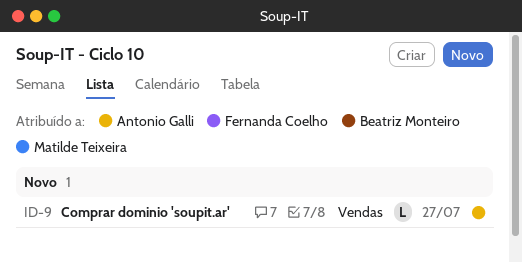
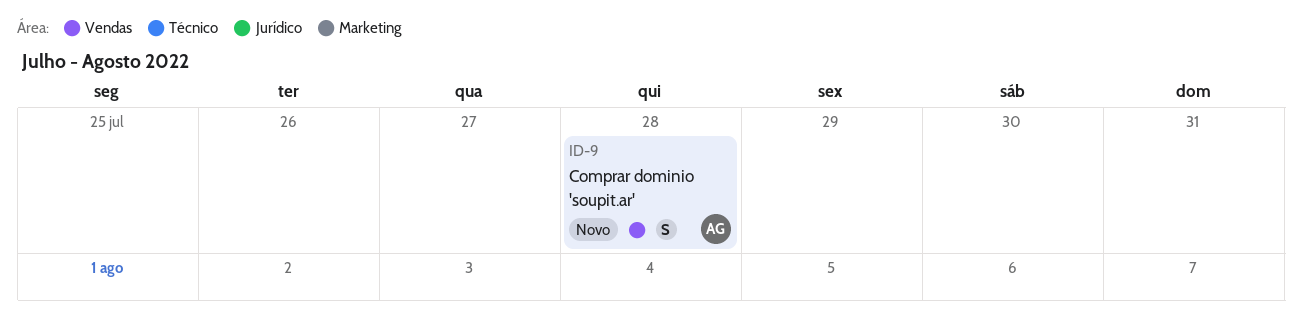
ID-9, estimate: L -> S
ID-9, due: Jul 27 -> Jul 28

